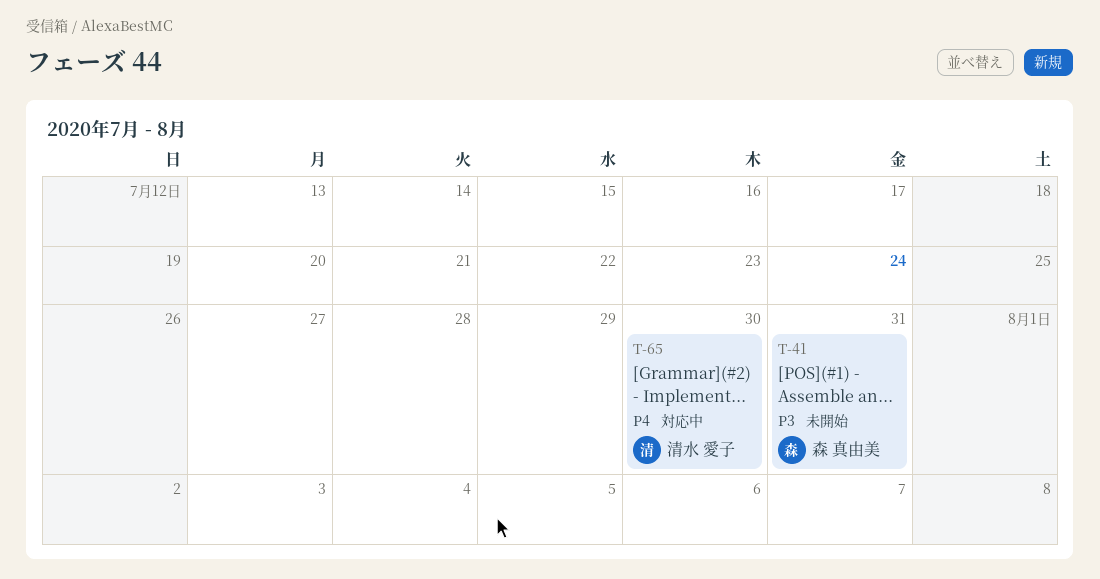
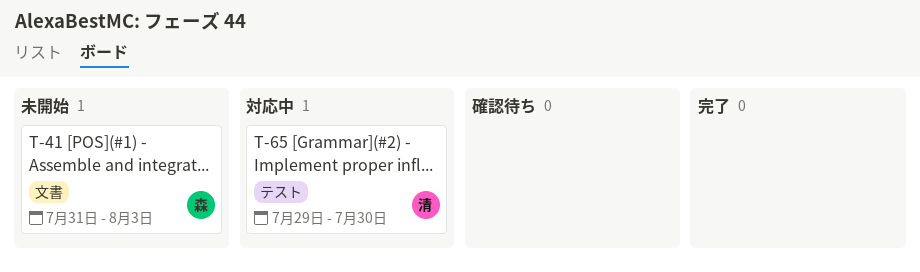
T-41, due: Jul 31 -> Aug 3

